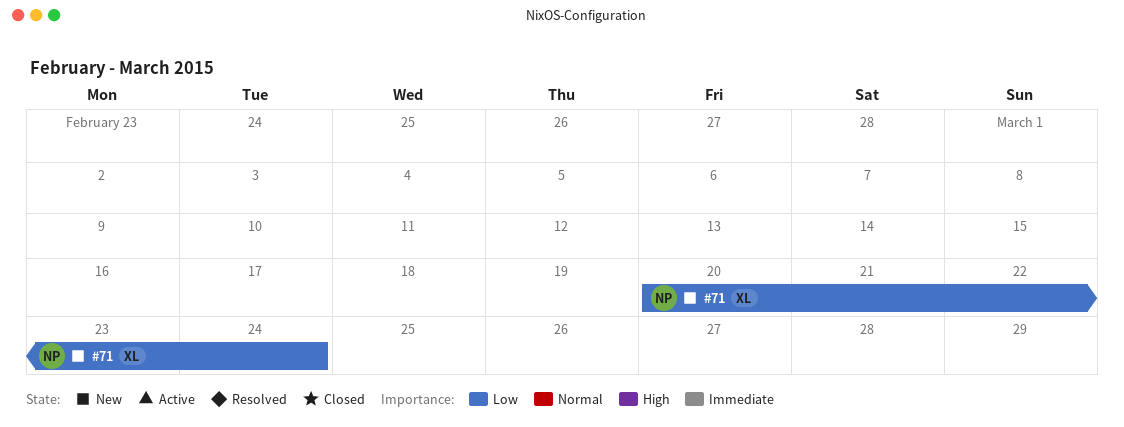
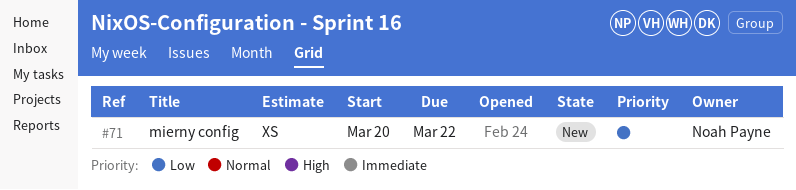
#71, estimate: XL -> XS
#71, due: Mar 24 -> Mar 22

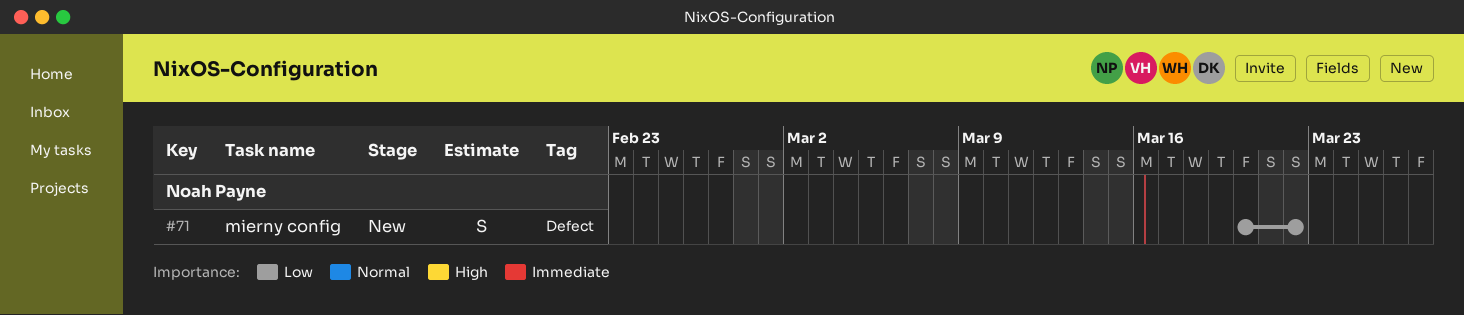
#71, estimate: XS -> S

